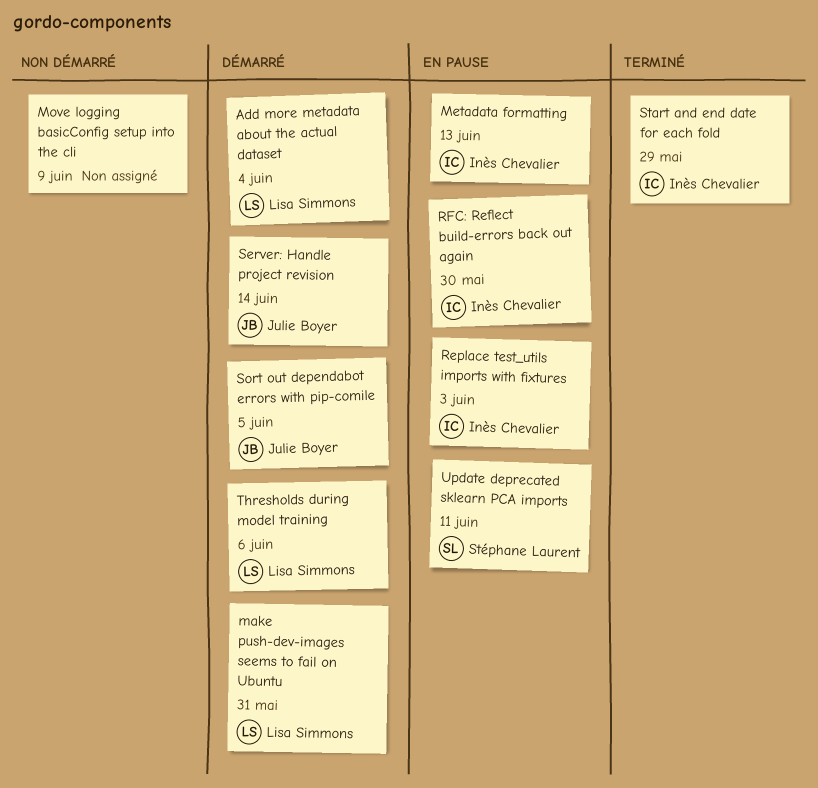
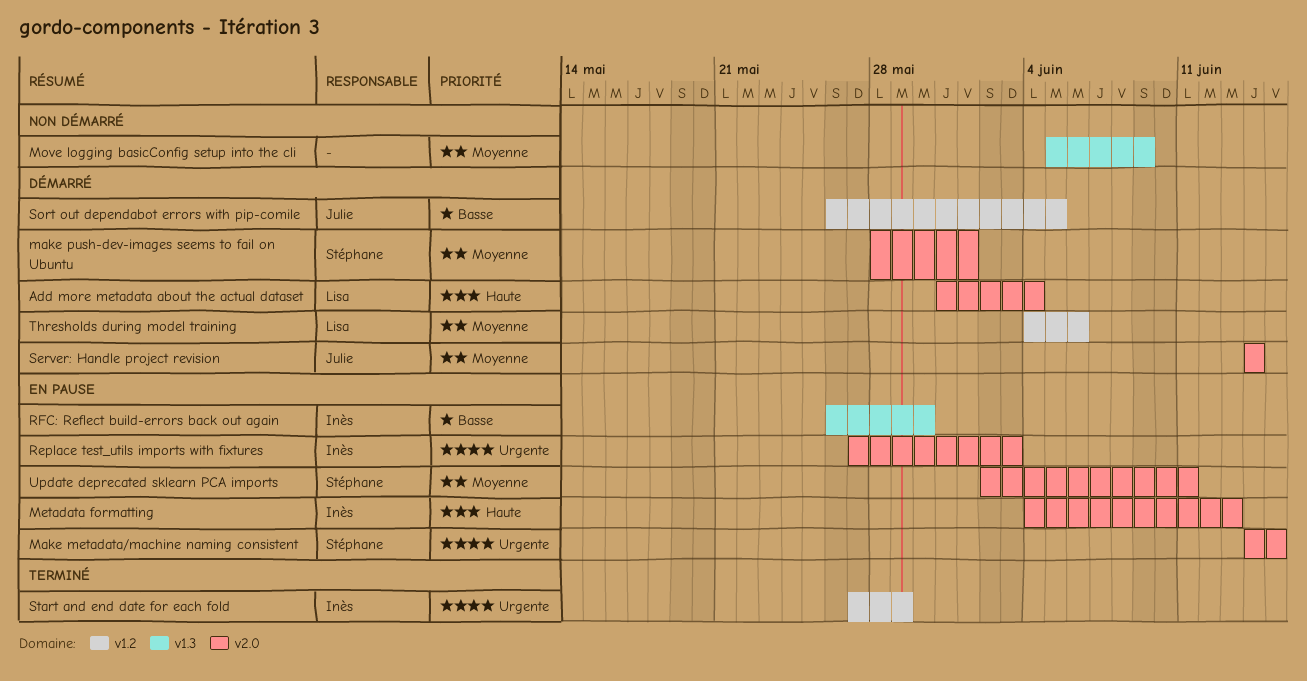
Make metadata/machine naming consistent: none -> present
make push-dev-images seems to fail on Ubuntu, owner: Lisa Simmons -> Stéphane Laurent
make push-dev-images seems to fail on Ubuntu, due: May 31 -> Jun 1

